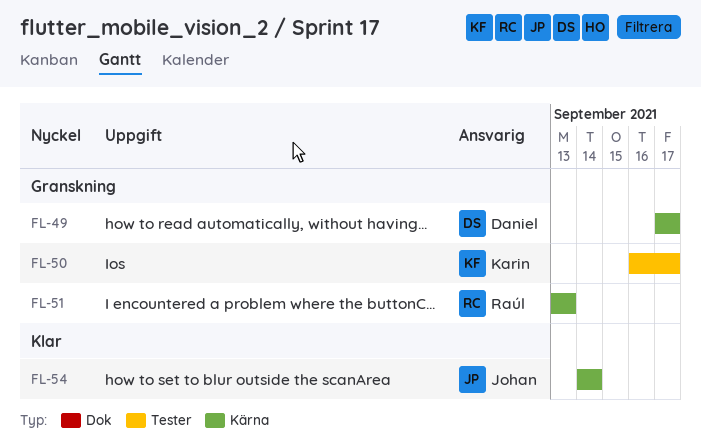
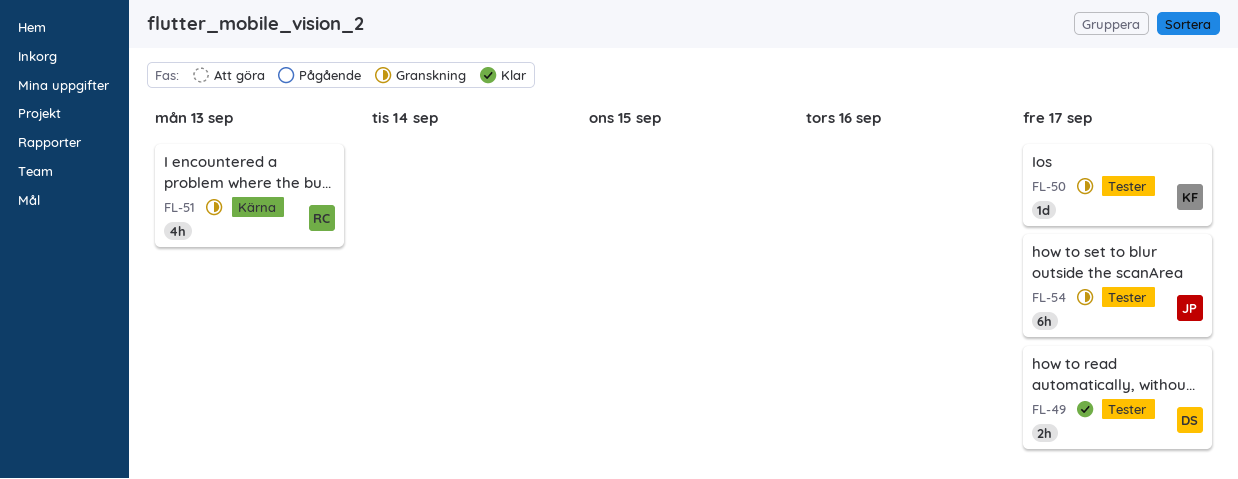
FL-49, status: Granskning -> Klar
FL-49, label: Kärna -> Tester
FL-54, status: Klar -> Granskning
FL-54, label: Kärna -> Tester
FL-54, due: Sep 14 -> Sep 17

